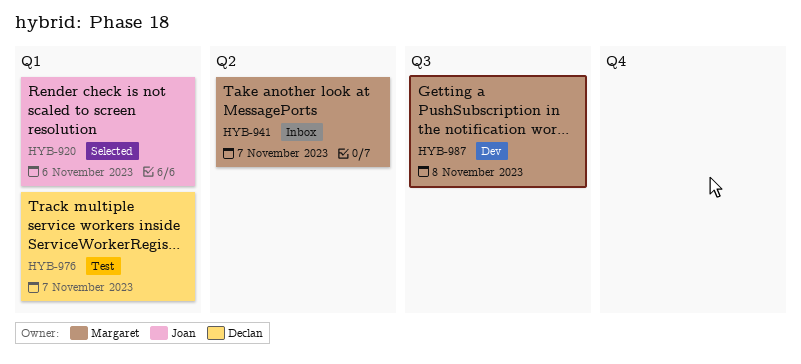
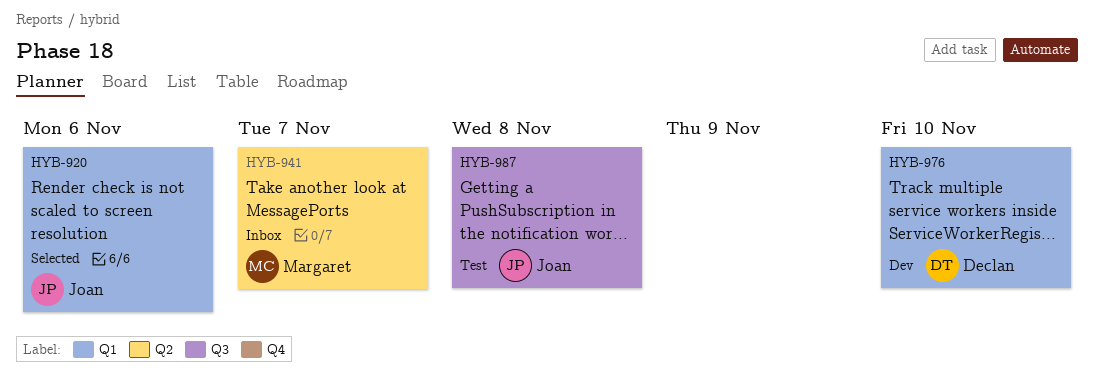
HYB-976, status: Test -> Dev
HYB-976, due: Nov 7 -> Nov 10
HYB-987, status: Dev -> Test
HYB-987, owner: Margaret -> Joan

